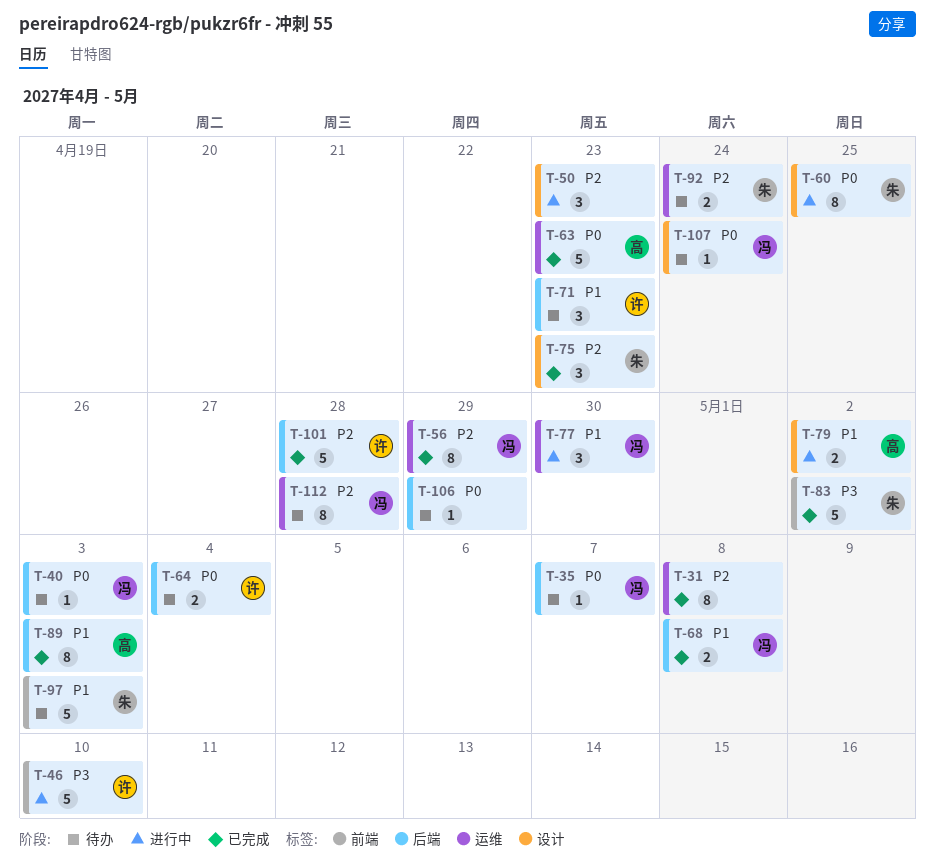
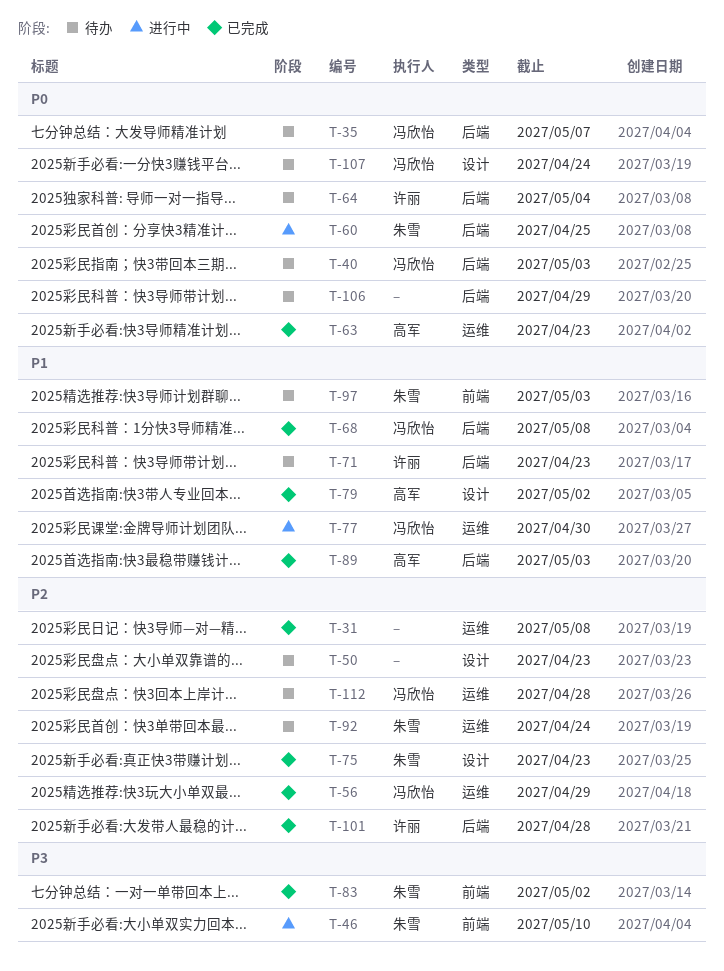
T-46, owner: 许丽 -> 朱雪
T-50, status: 进行中 -> 待办
T-60, label: 设计 -> 后端
T-79, status: 进行中 -> 已完成

